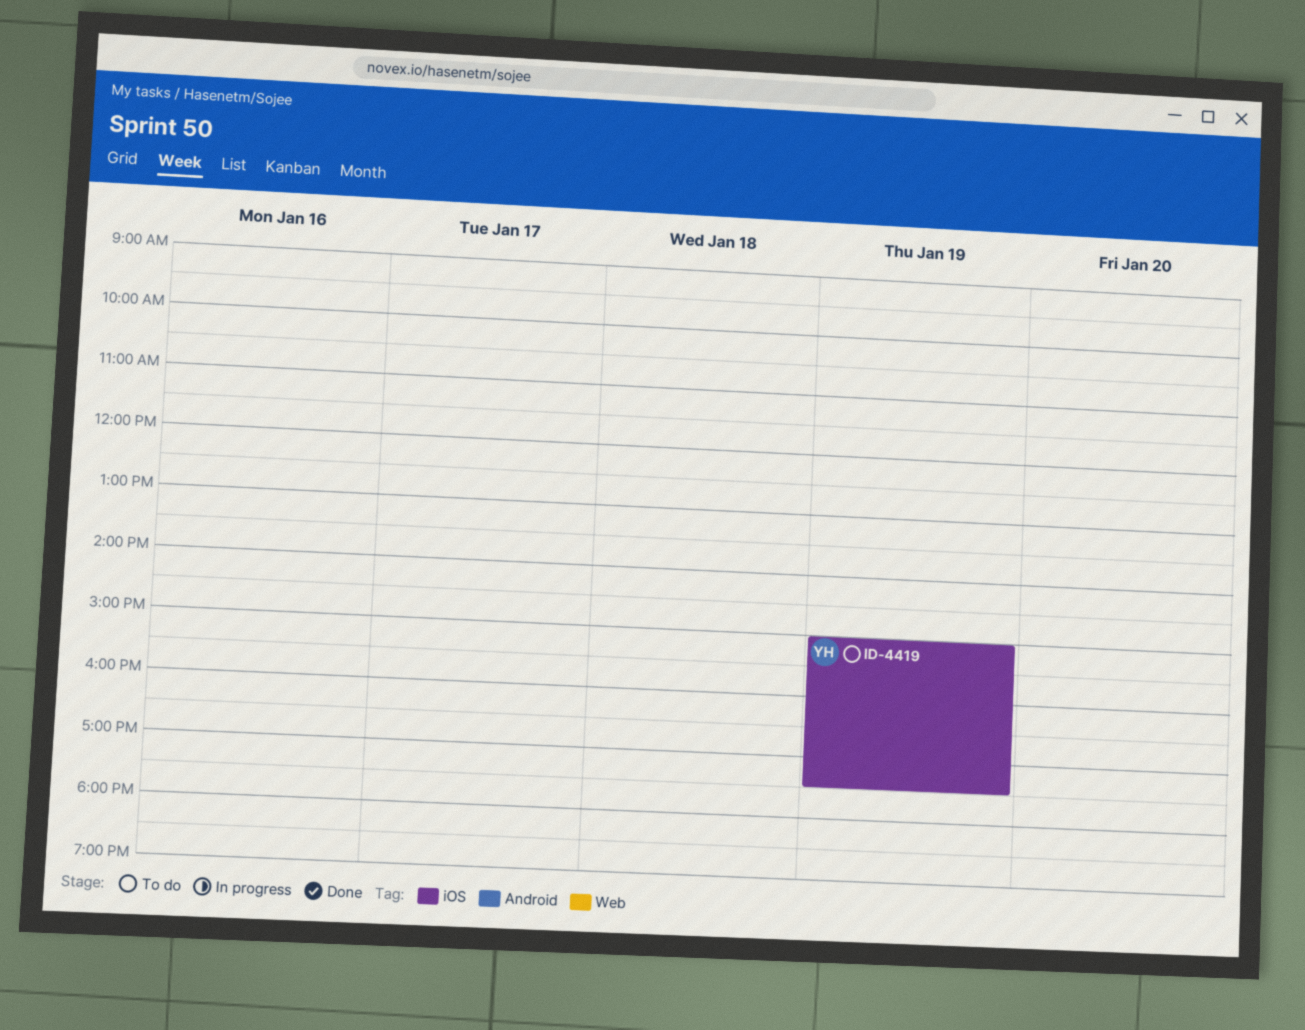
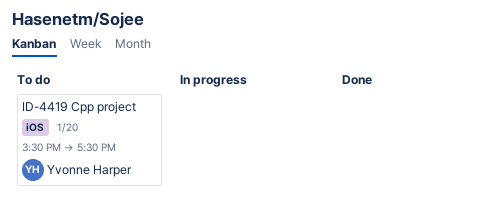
ID-4419, day: Jan 19 -> Jan 20
ID-4419, begins: 15:00 -> 15:30

